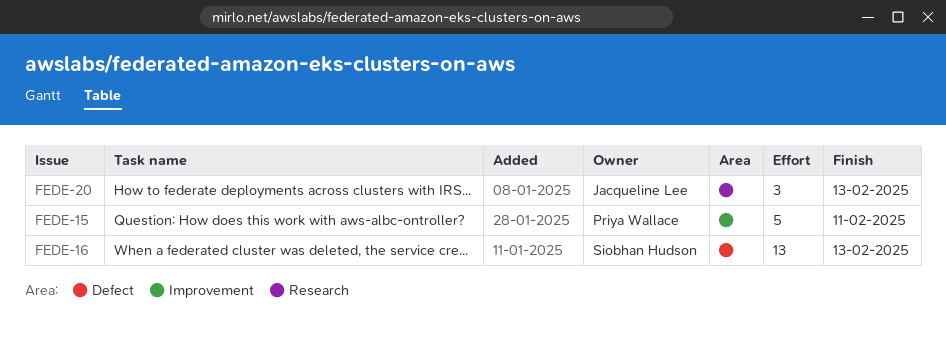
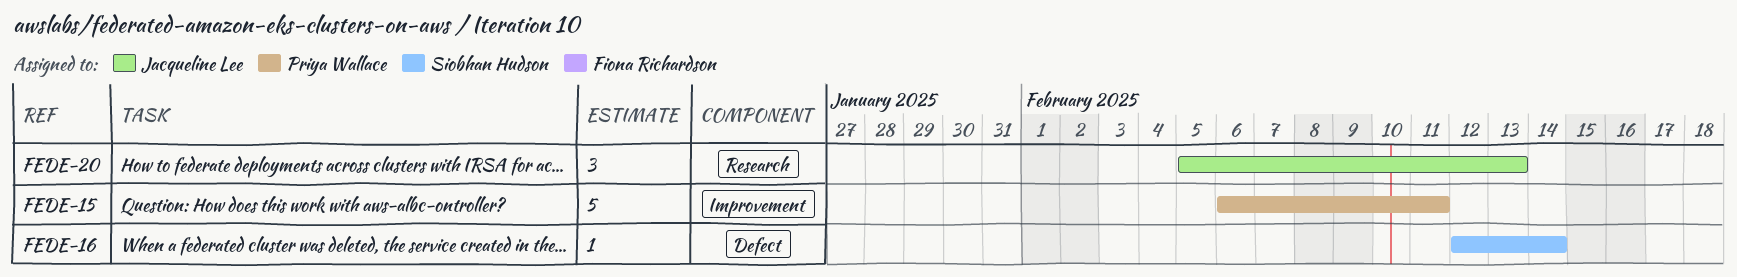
FEDE-16, estimate: 13 -> 1
FEDE-16, due: Feb 13 -> Feb 14

